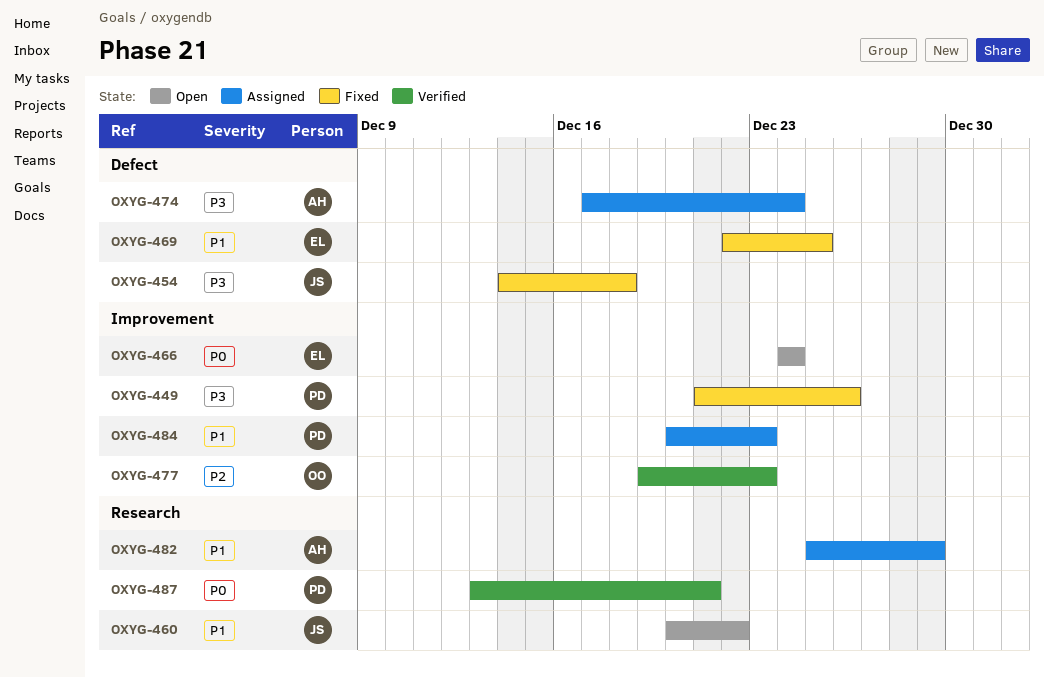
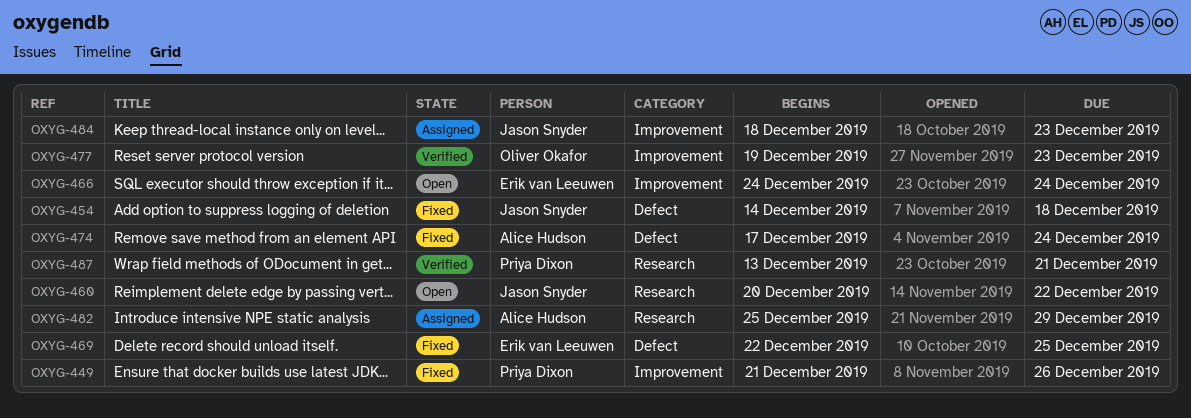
OXYG-474, status: Assigned -> Fixed
OXYG-484, owner: Priya Dixon -> Jason Snyder
OXYG-484, start: Dec 20 -> Dec 18

